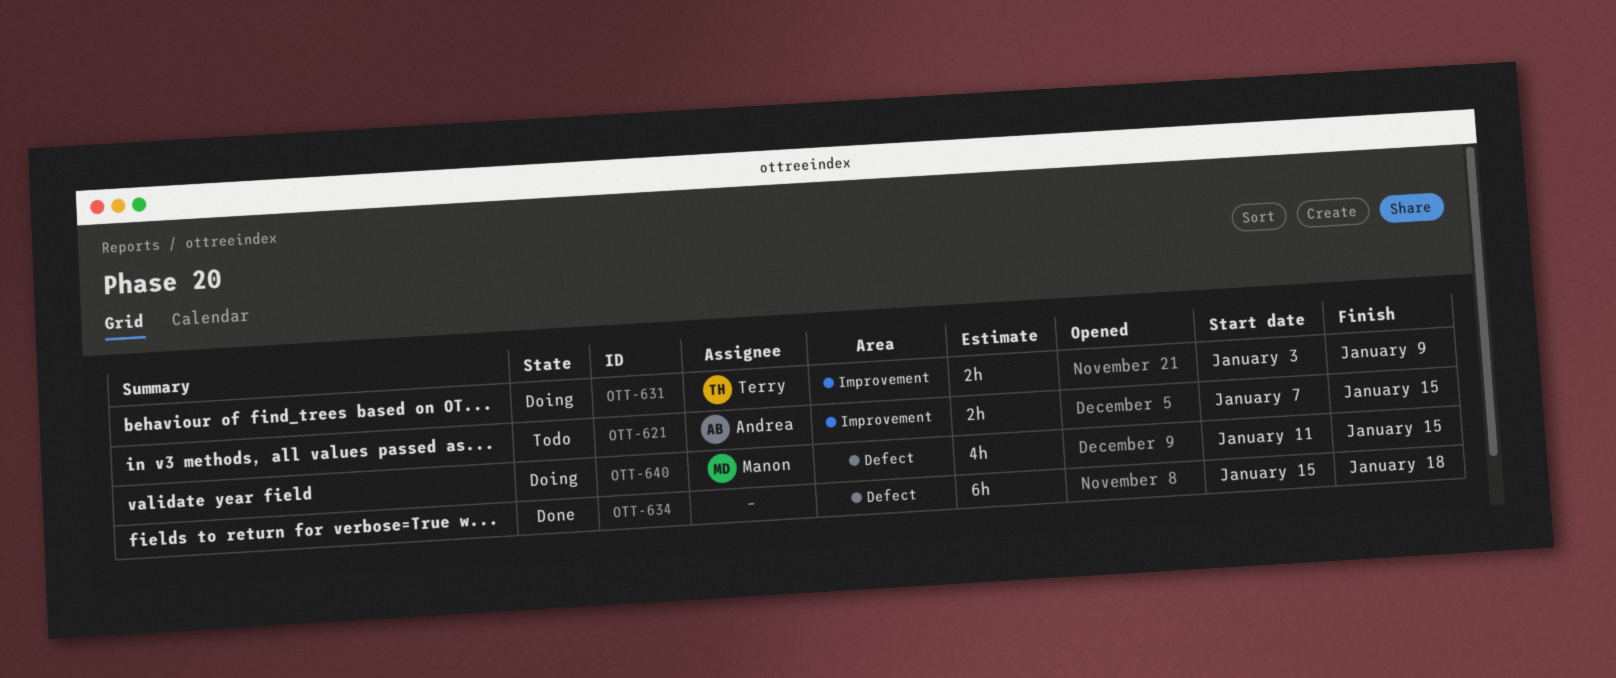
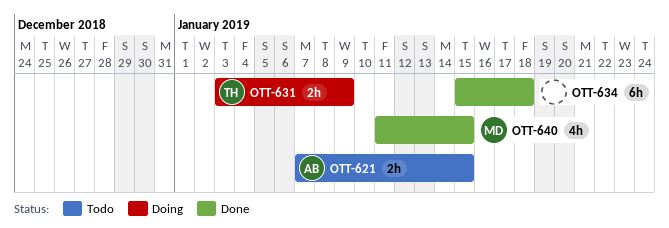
OTT-640, status: Doing -> Done

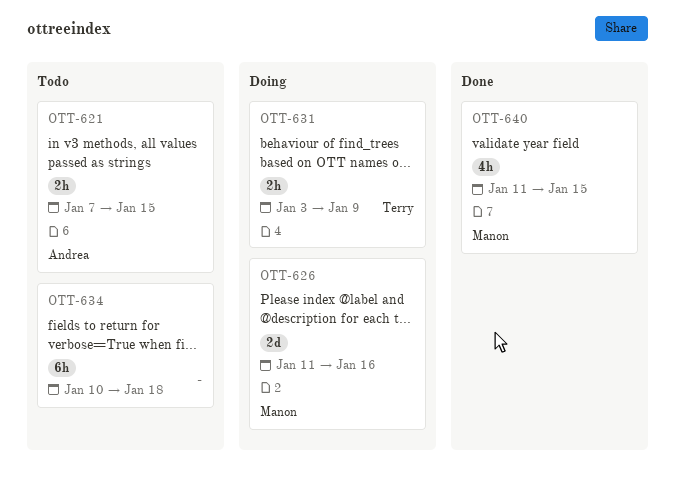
OTT-626: none -> present
OTT-634, status: Done -> Todo
OTT-634, start: Jan 15 -> Jan 10

